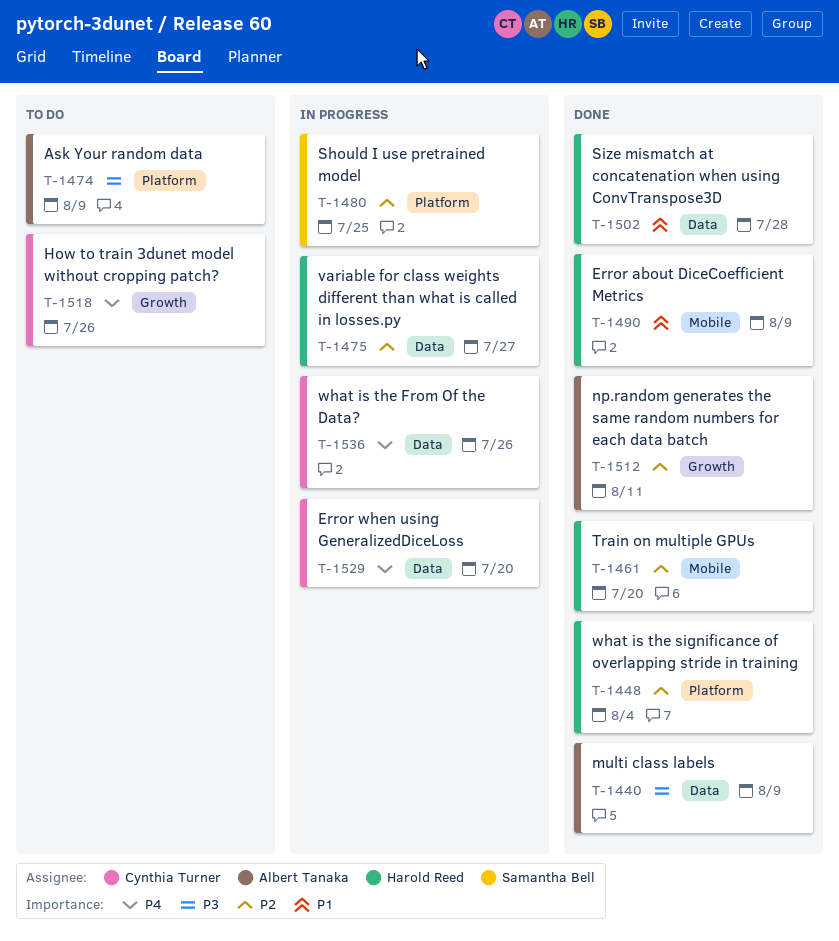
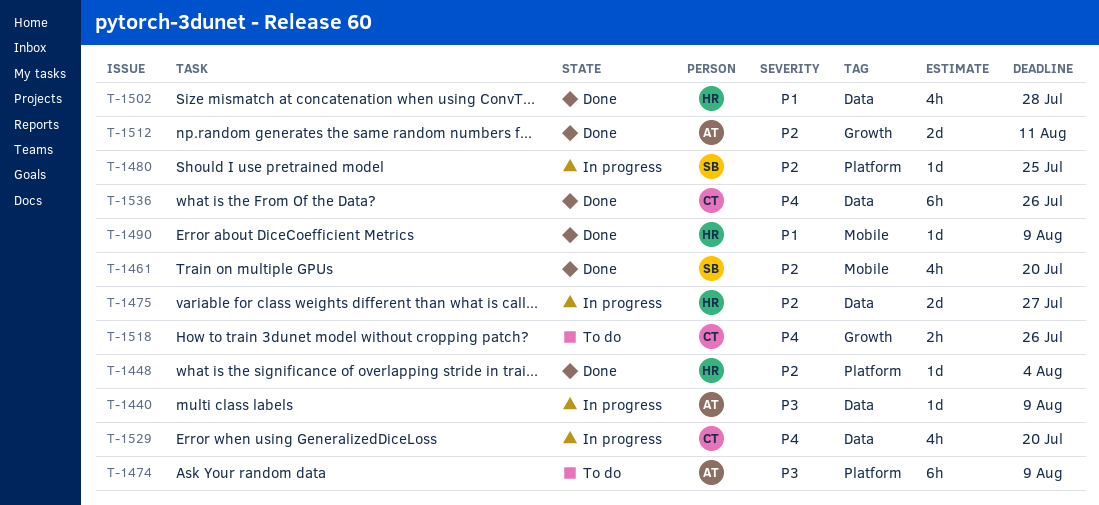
T-1440, status: Done -> In progress
T-1461, owner: Harold Reed -> Samantha Bell
T-1536, status: In progress -> Done

